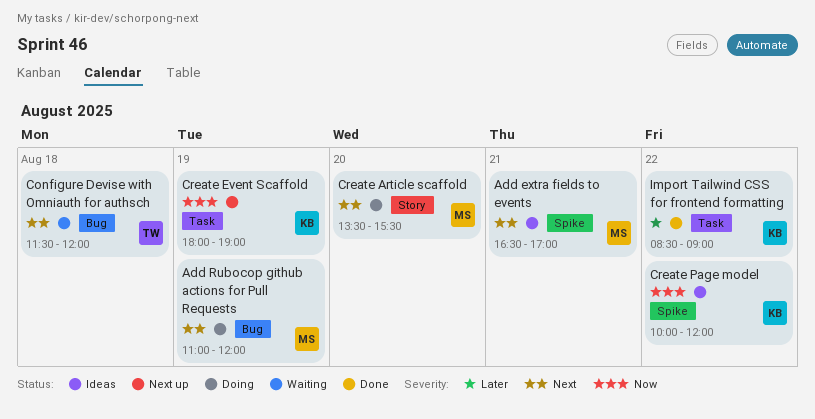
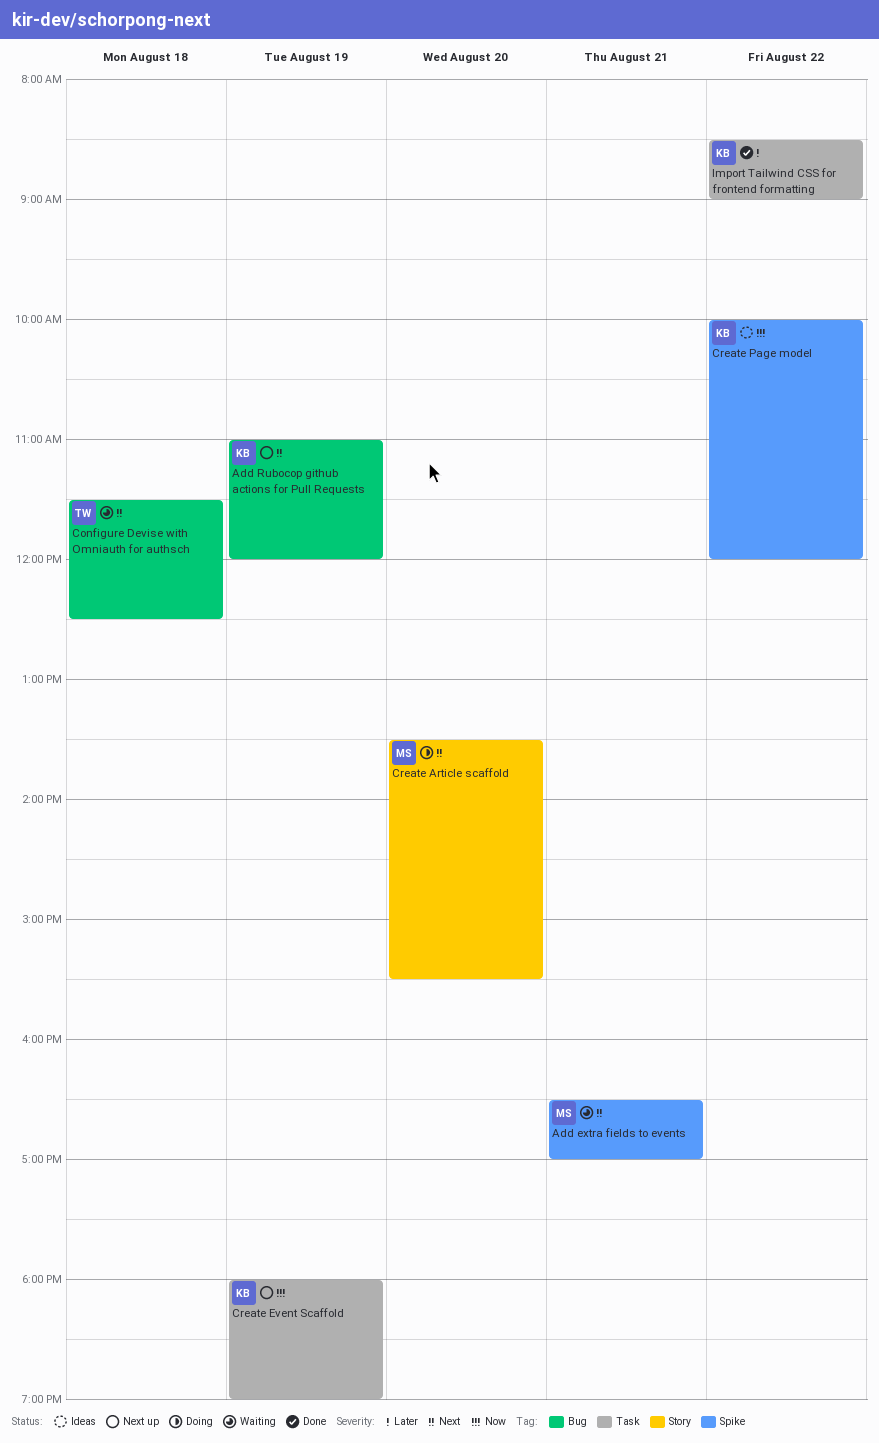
Add extra fields to events, status: Ideas -> Waiting
Add Rubocop github actions for Pull Requests, status: Doing -> Next up
Add Rubocop github actions for Pull Requests, owner: MS -> KB
Configure Devise with Omniauth for authsch, ends: 12:00 -> 12:30

